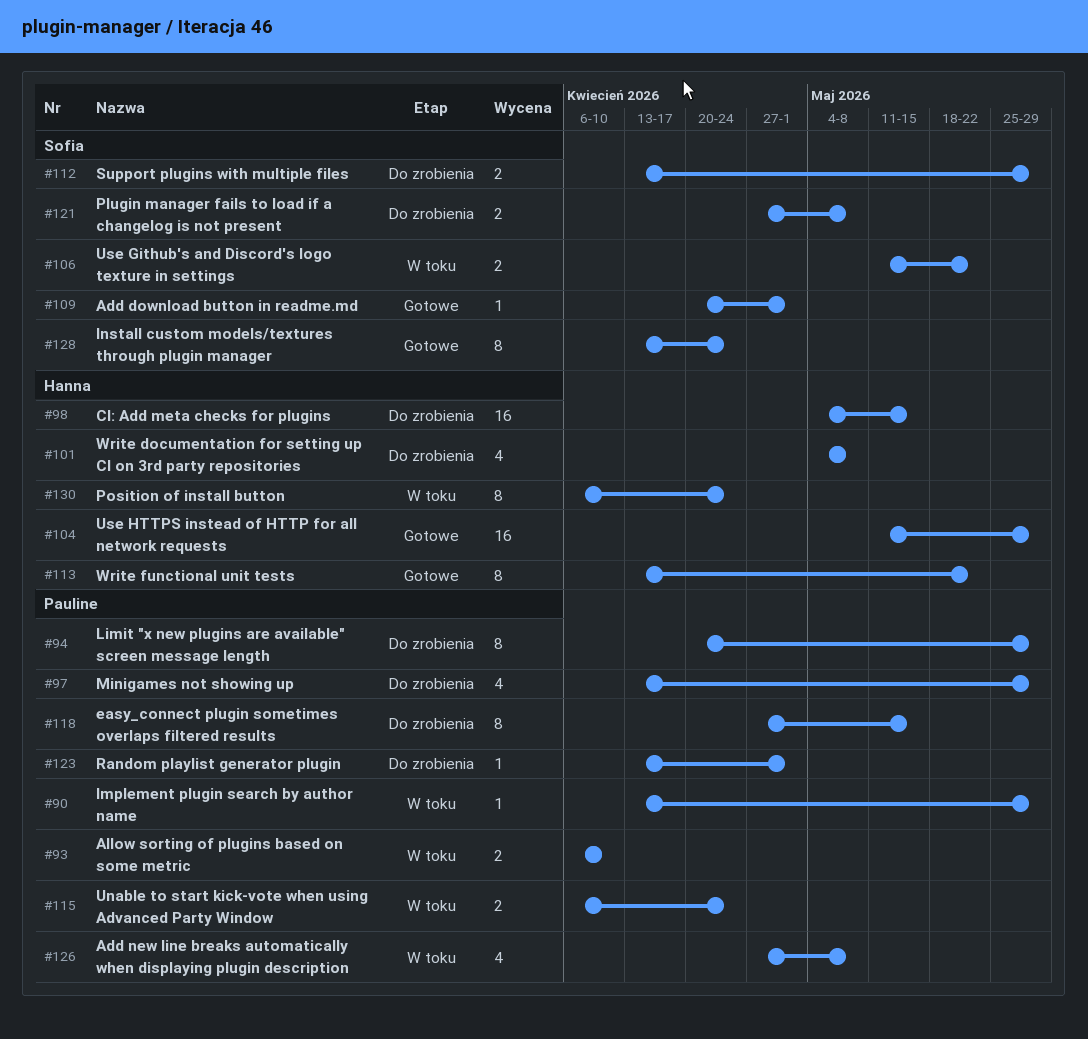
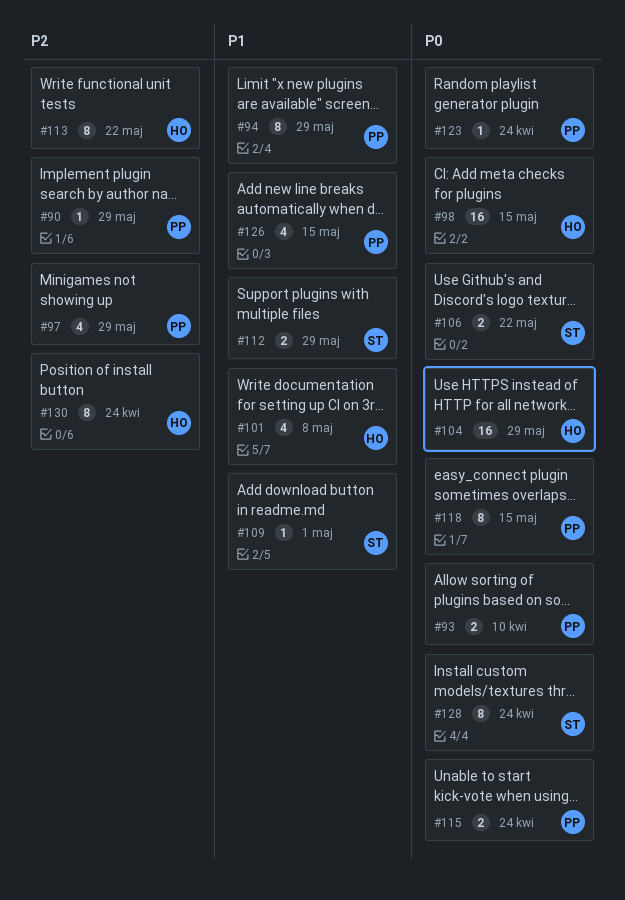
#121: present -> none
#123, due: May 1 -> Apr 24
#126, due: May 8 -> May 15

